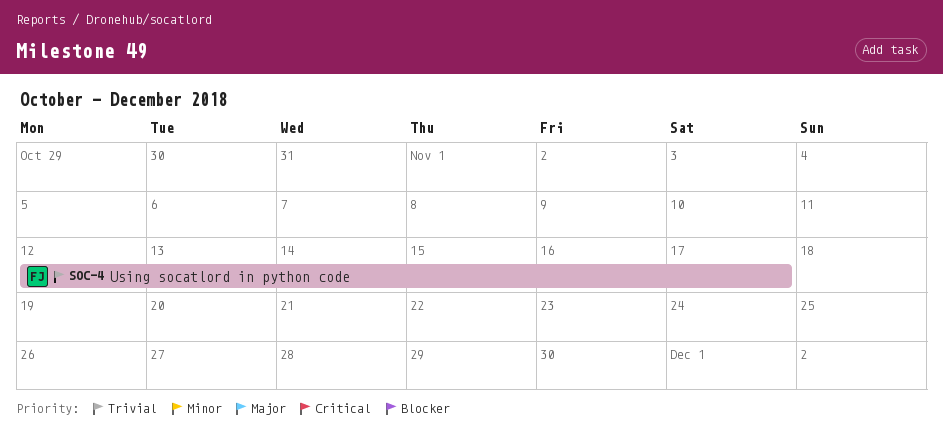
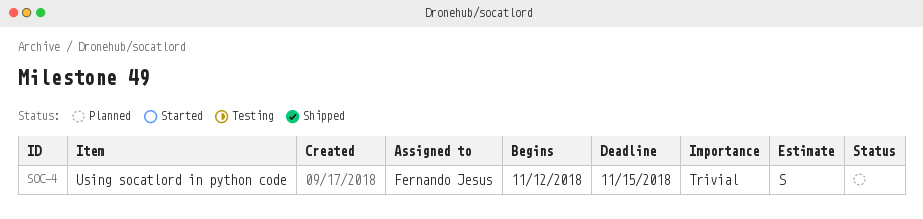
SOC-4, due: Nov 17 -> Nov 15

